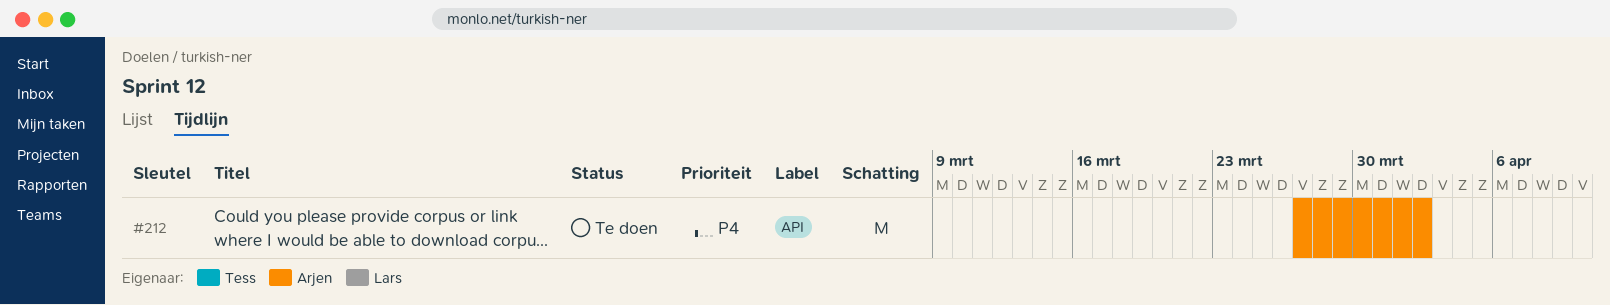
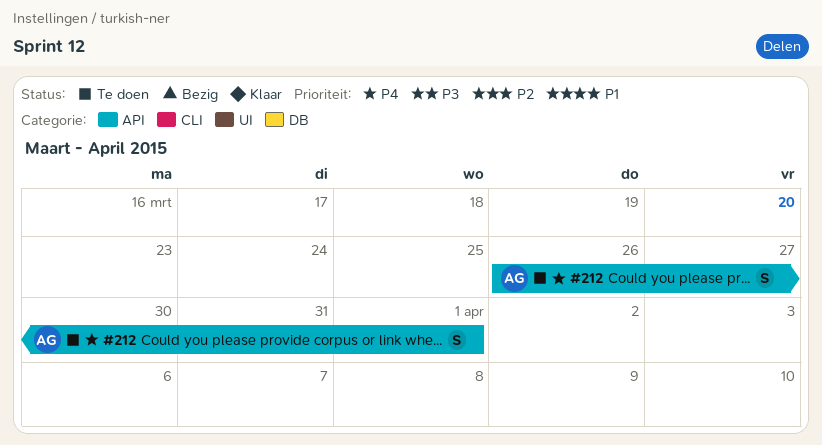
#212, estimate: M -> S
#212, start: Mar 27 -> Mar 26
#212, due: Apr 2 -> Apr 1

